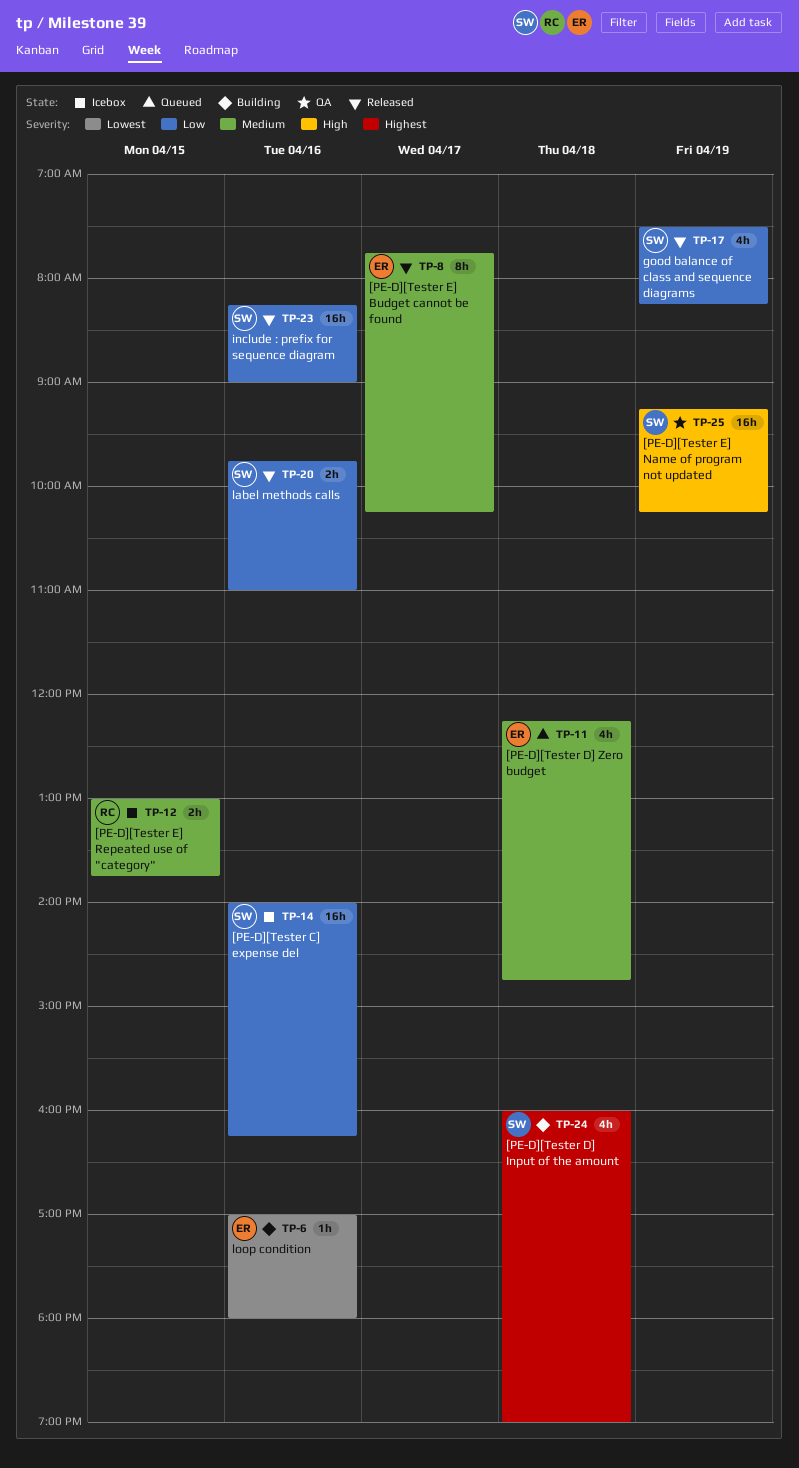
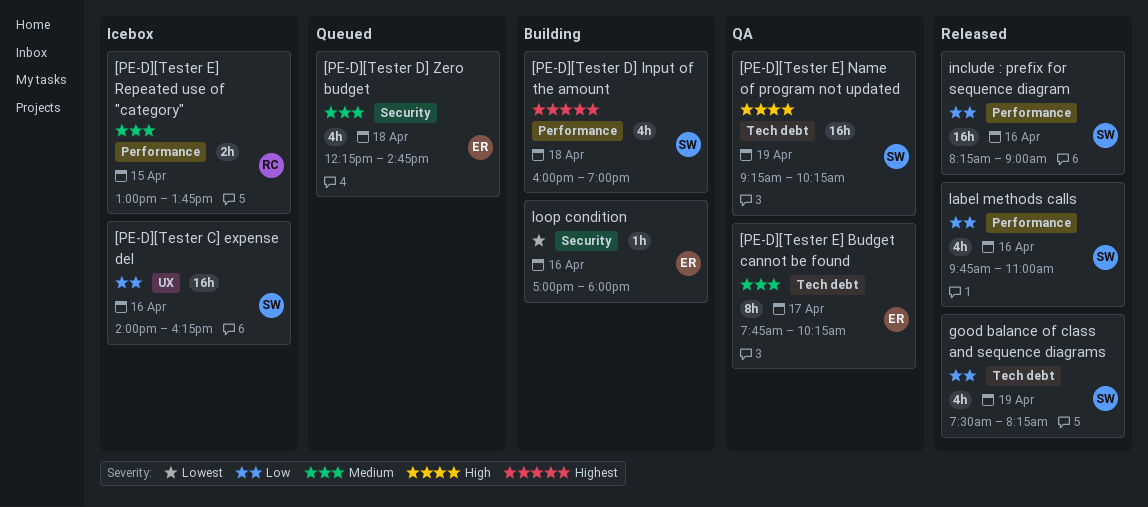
[PE-D][Tester E] Budget cannot be found, status: Released -> QA
label methods calls, estimate: 2h -> 4h

